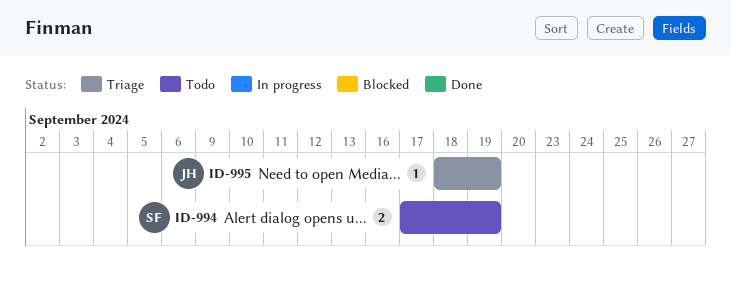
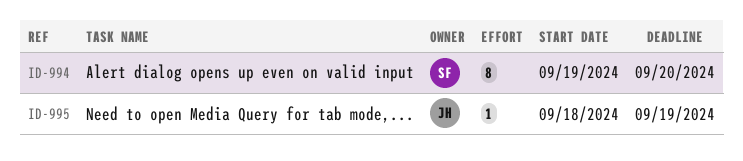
ID-994, estimate: 2 -> 8
ID-994, start: Sep 17 -> Sep 19
ID-994, due: Sep 19 -> Sep 20

